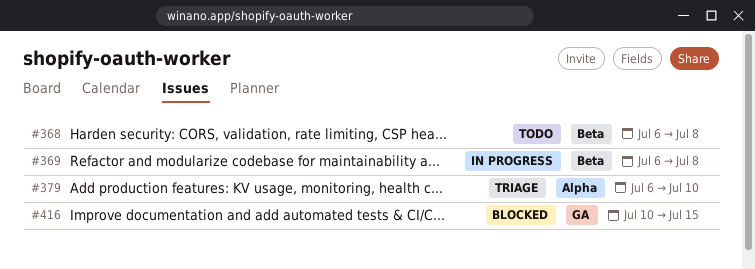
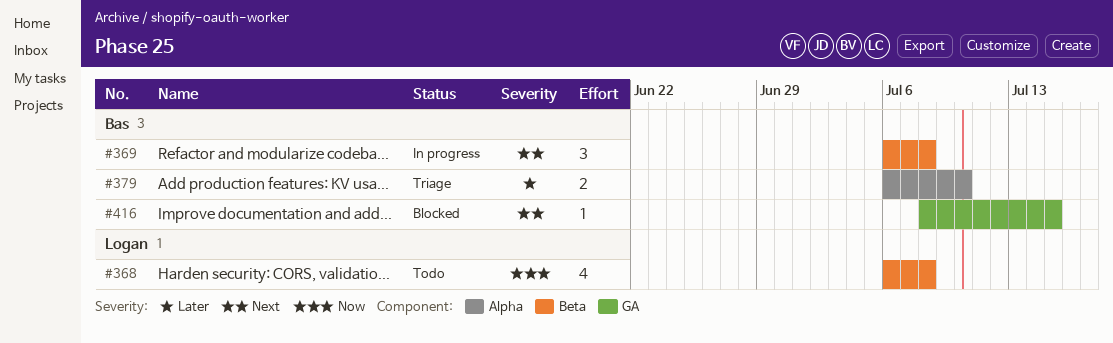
#416, start: Jul 10 -> Jul 8

